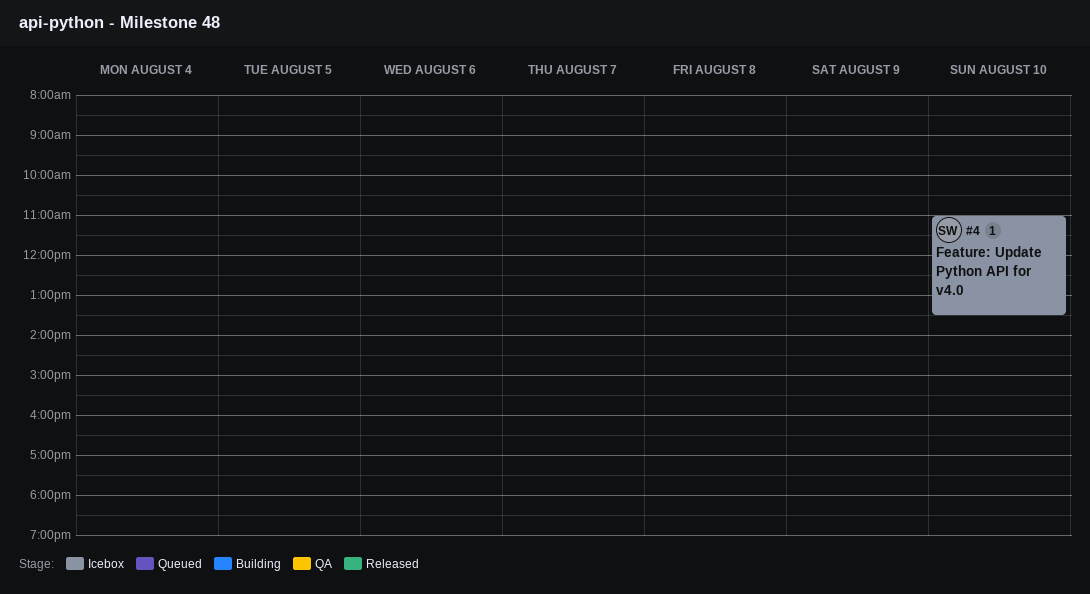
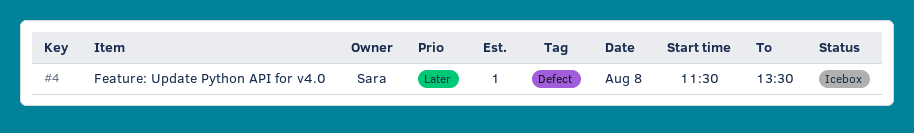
#4, day: Aug 10 -> Aug 8
#4, begins: 11:00 -> 11:30

